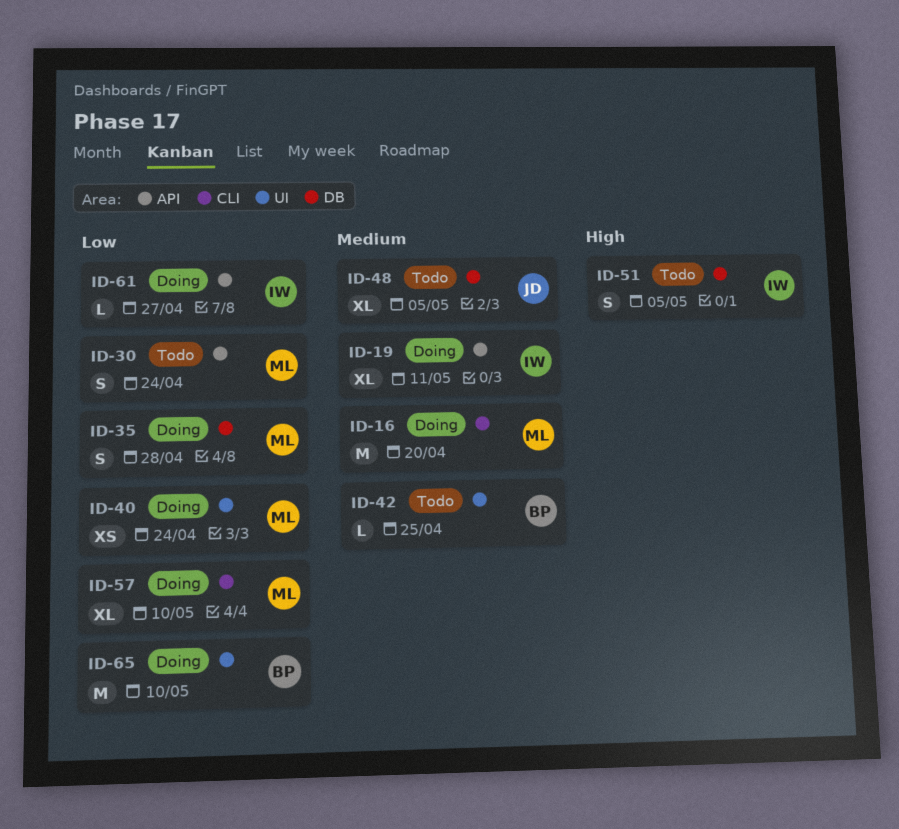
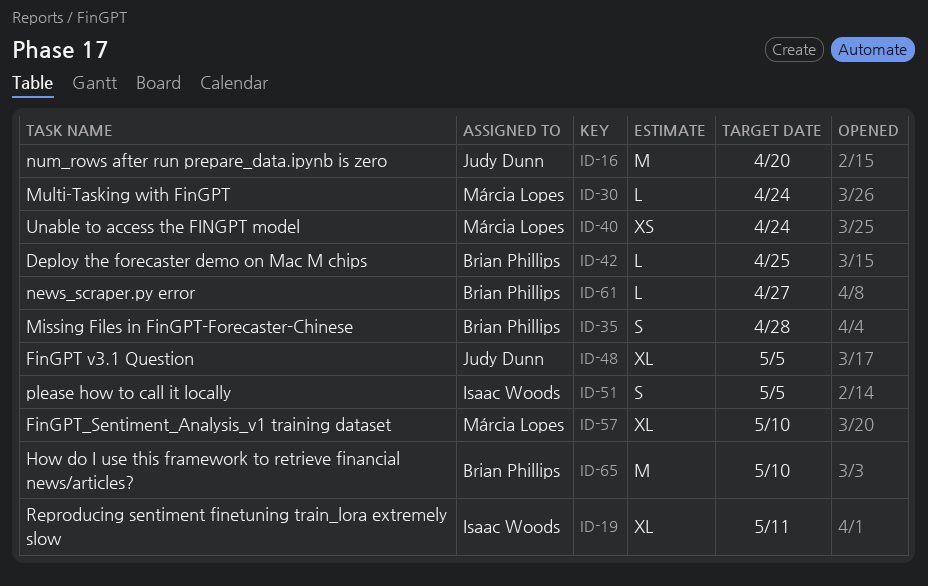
ID-16, owner: Márcia Lopes -> Judy Dunn
ID-30, estimate: S -> L
ID-35, owner: Márcia Lopes -> Brian Phillips
ID-61, owner: Isaac Woods -> Brian Phillips

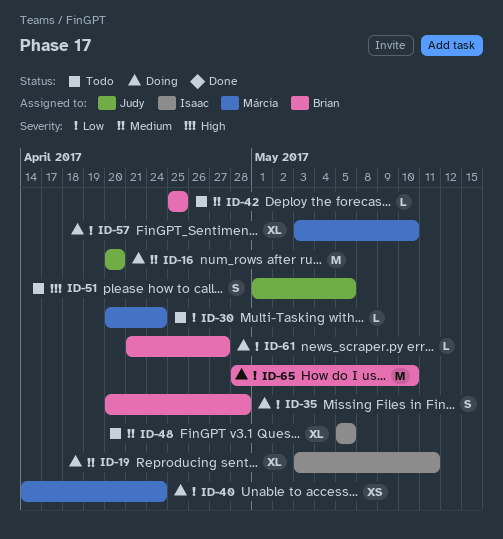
ID-48, owner: Judy Dunn -> Isaac Woods
ID-51, owner: Isaac Woods -> Judy Dunn

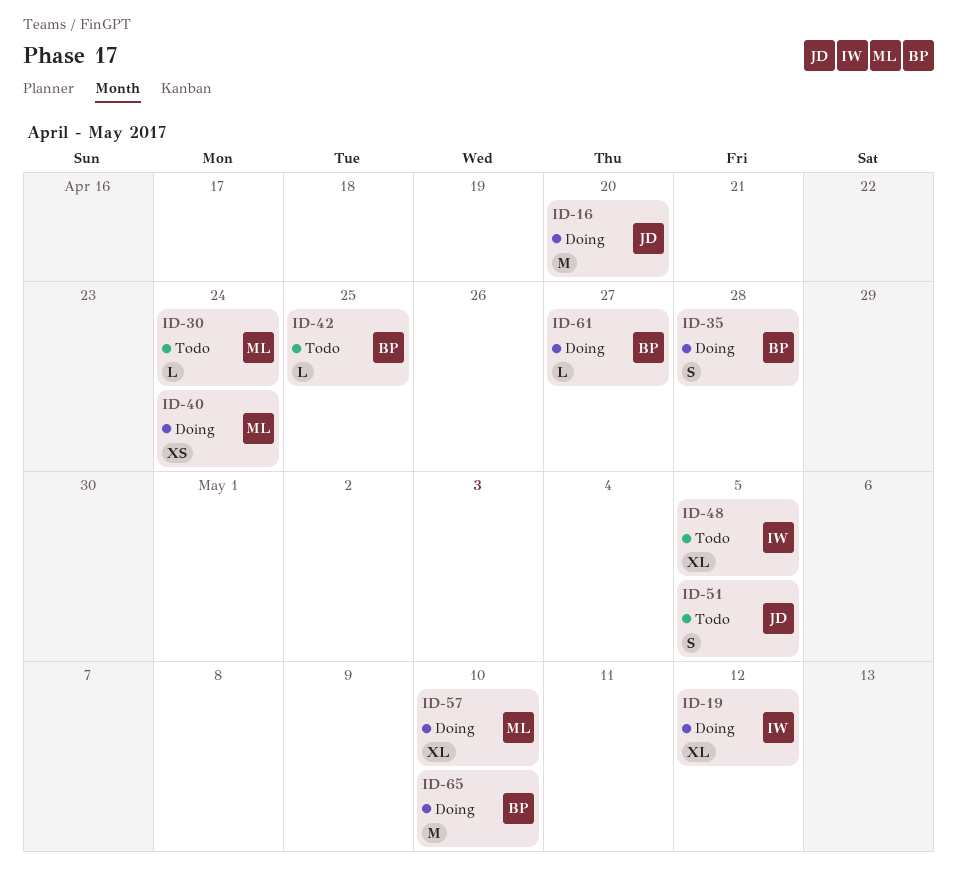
ID-19, due: May 11 -> May 12

